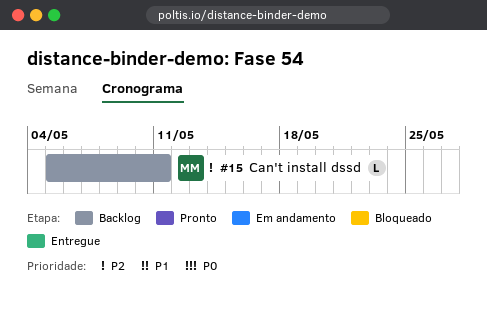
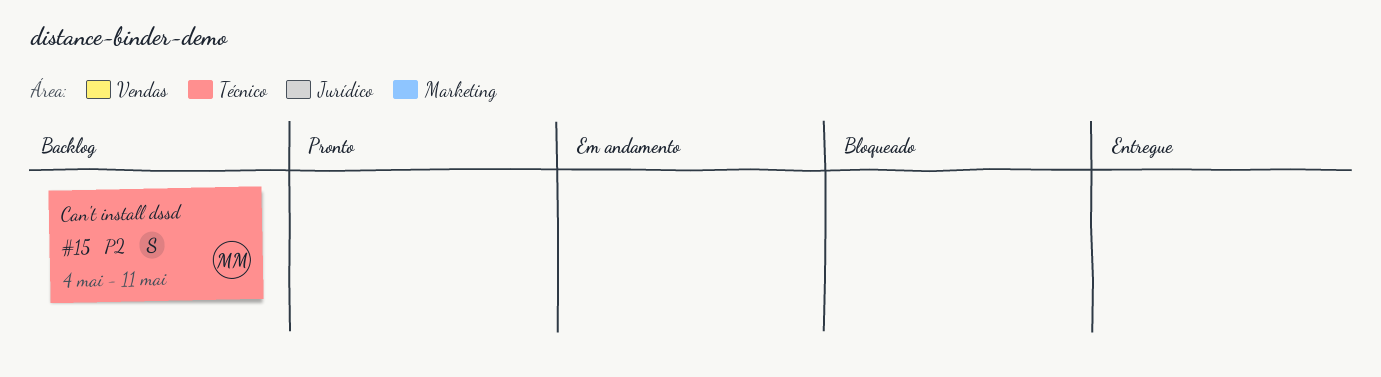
#15, estimate: L -> S
#15, start: May 5 -> May 4

